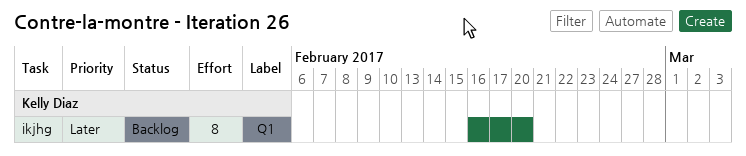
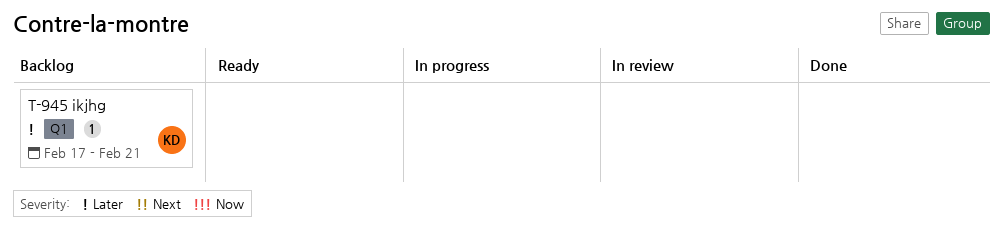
ikjhg, estimate: 8 -> 1
ikjhg, start: Feb 16 -> Feb 17
ikjhg, due: Feb 20 -> Feb 21

